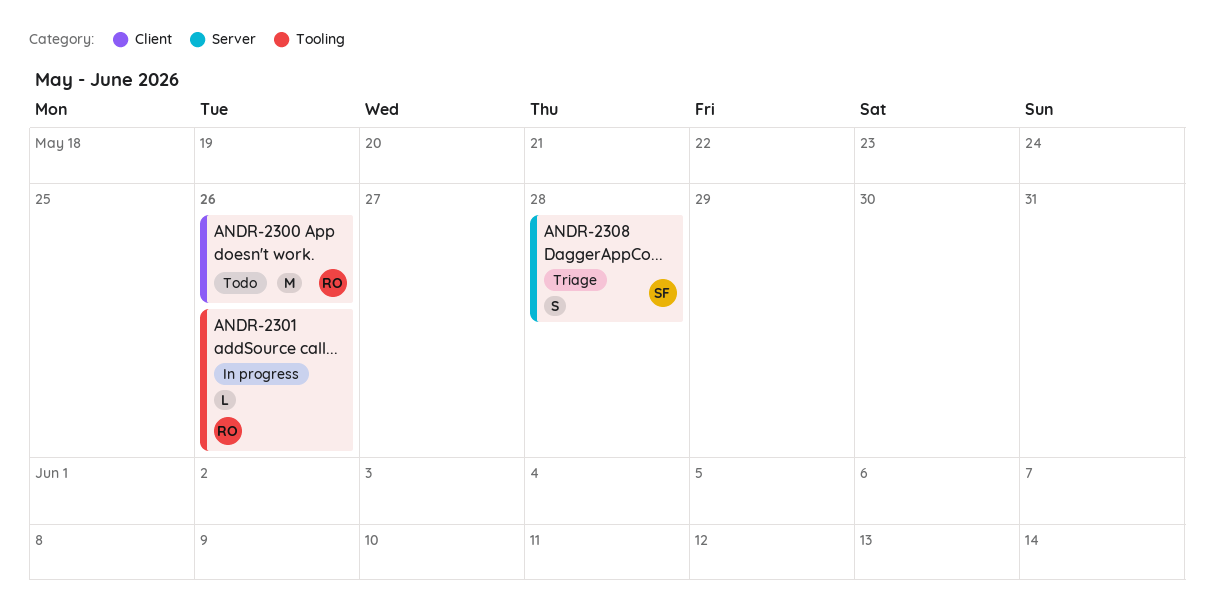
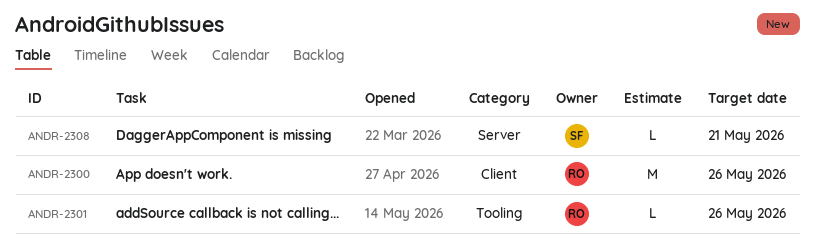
ANDR-2308, estimate: S -> L
ANDR-2308, due: May 28 -> May 21

